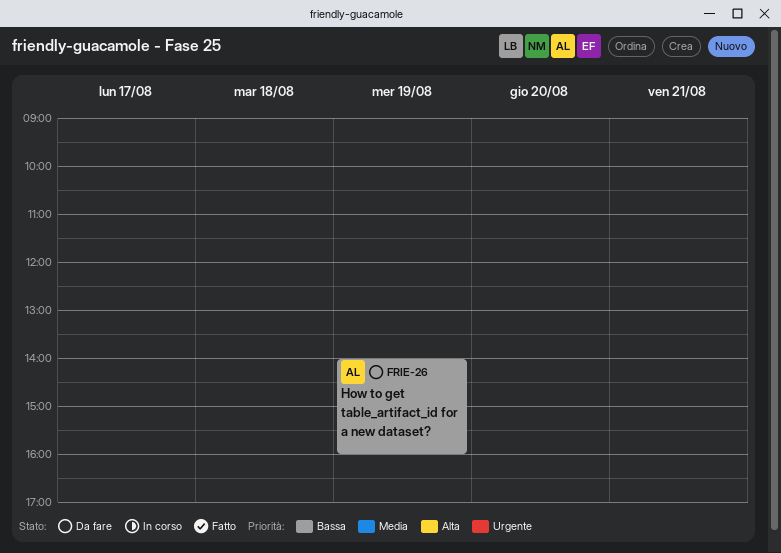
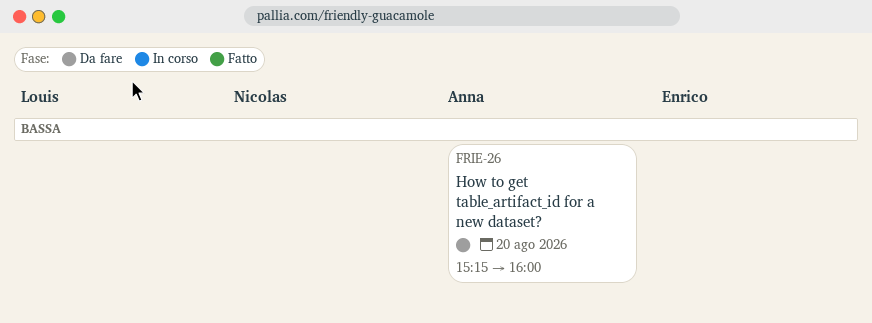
FRIE-26, day: Aug 19 -> Aug 20
FRIE-26, begins: 14:00 -> 15:15

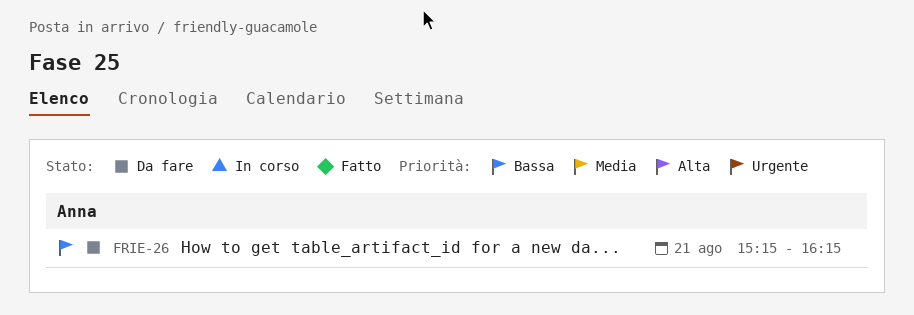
FRIE-26, day: Aug 20 -> Aug 21
FRIE-26, ends: 16:00 -> 16:15

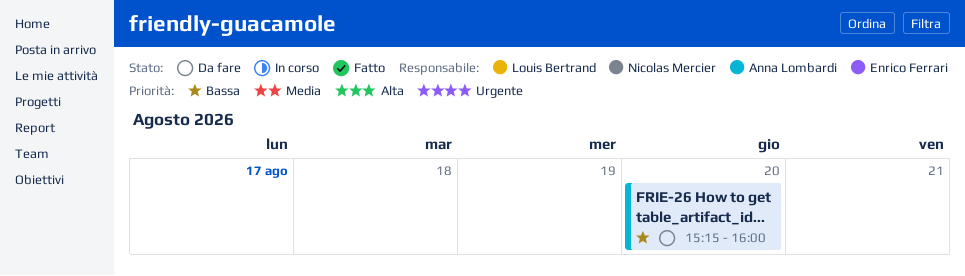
FRIE-26, day: Aug 21 -> Aug 20
FRIE-26, ends: 16:15 -> 16:00

